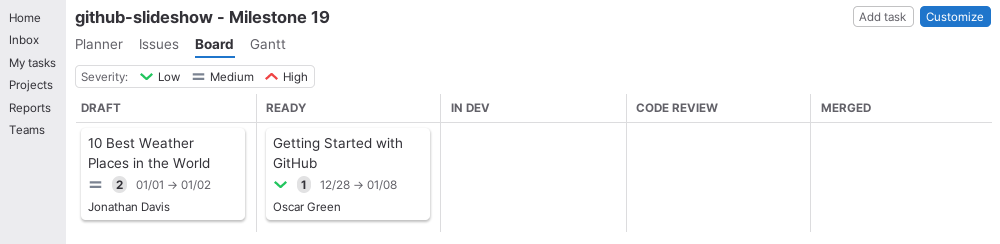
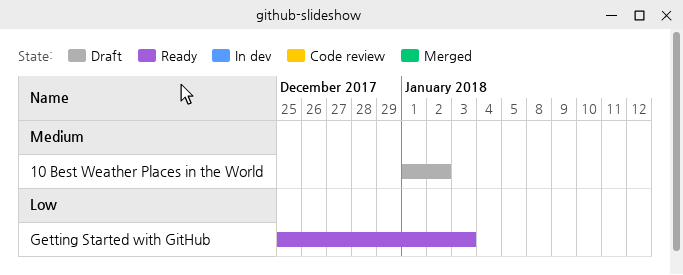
Getting Started with GitHub, start: Dec 28 -> Dec 25
Getting Started with GitHub, due: Jan 8 -> Jan 3

